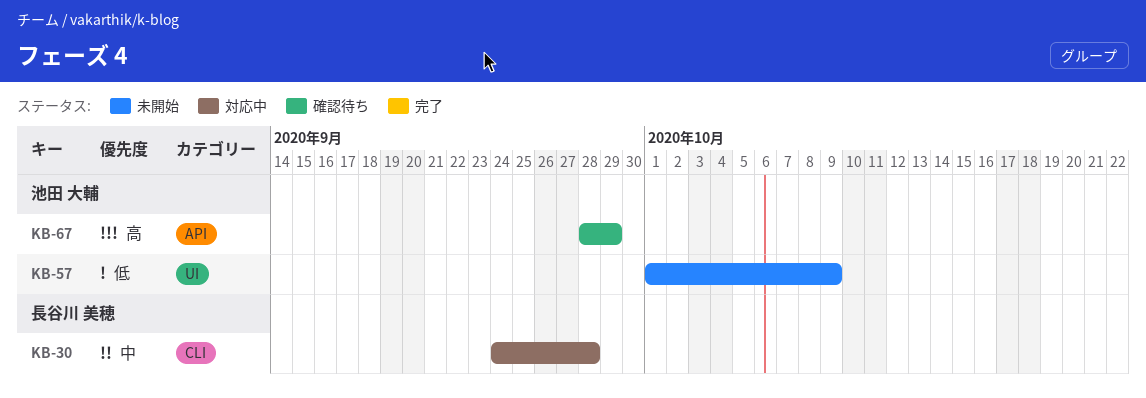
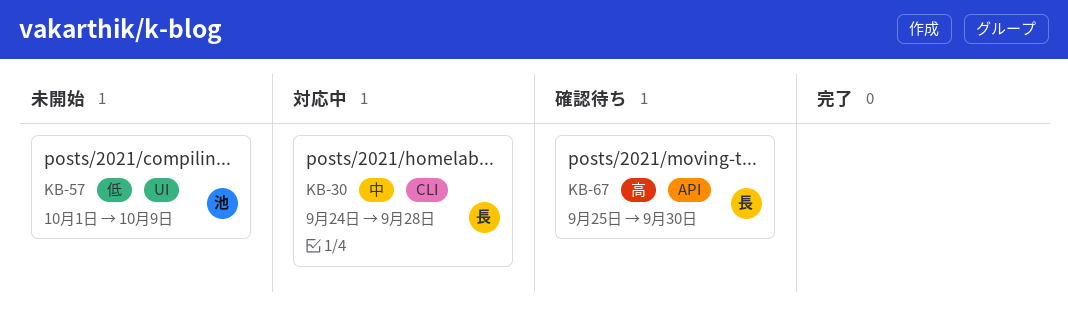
KB-67, owner: 池田 大輔 -> 長谷川 美穂
KB-67, start: Sep 28 -> Sep 25
KB-67, due: Sep 29 -> Sep 30

